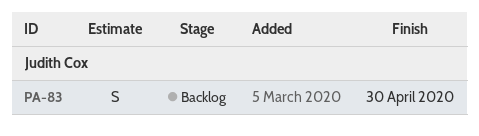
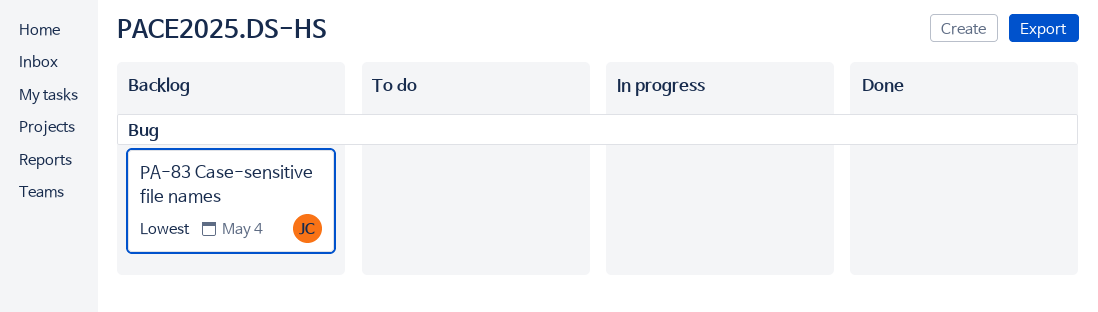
PA-83, due: Apr 30 -> May 4

